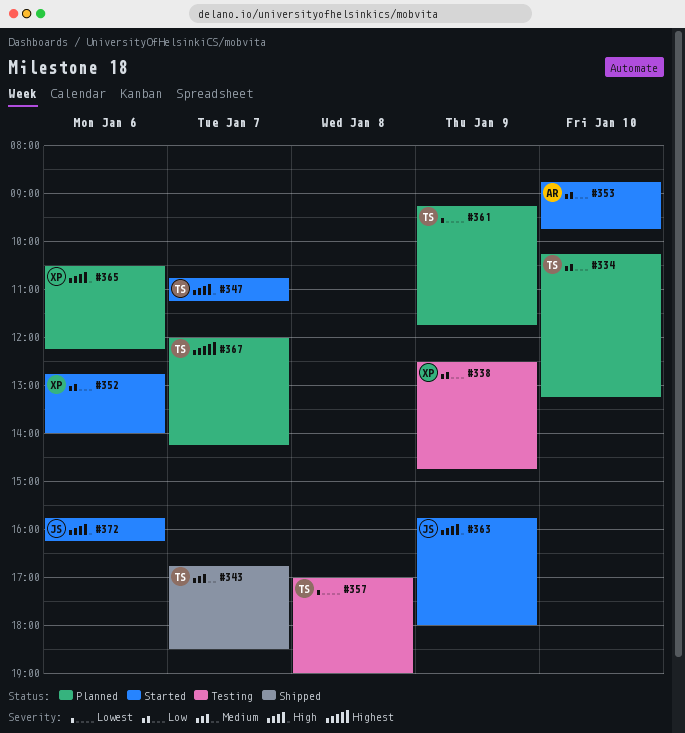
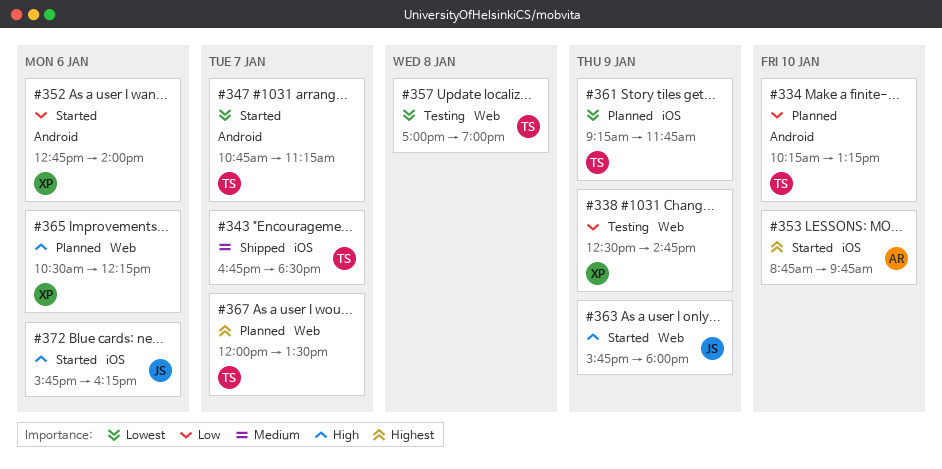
#347, priority: High -> Lowest
#353, priority: Low -> Highest
#367, ends: 14:15 -> 13:30

